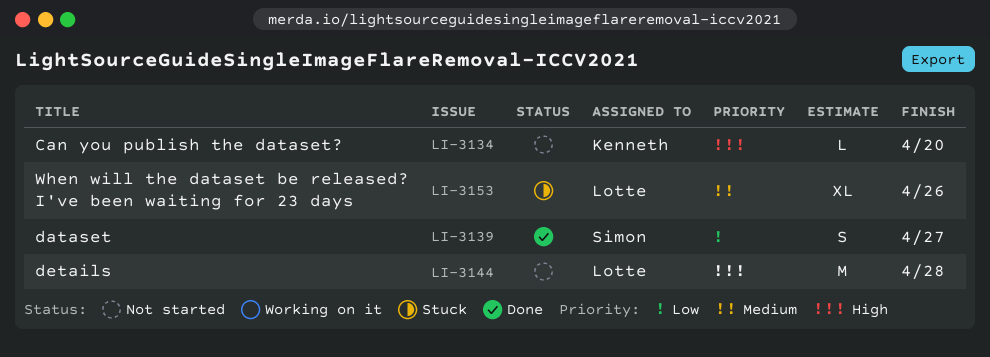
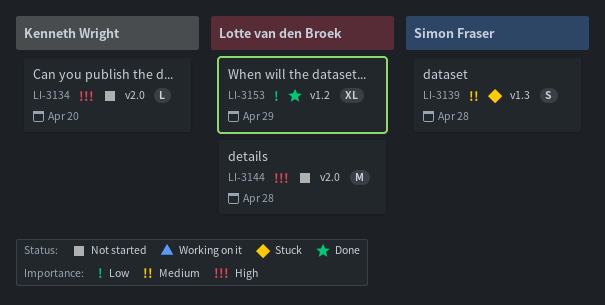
LI-3139, status: Done -> Stuck
LI-3139, priority: Low -> Medium
LI-3139, due: Apr 27 -> Apr 28
LI-3153, status: Stuck -> Done
LI-3153, priority: Medium -> Low
LI-3153, due: Apr 26 -> Apr 29

